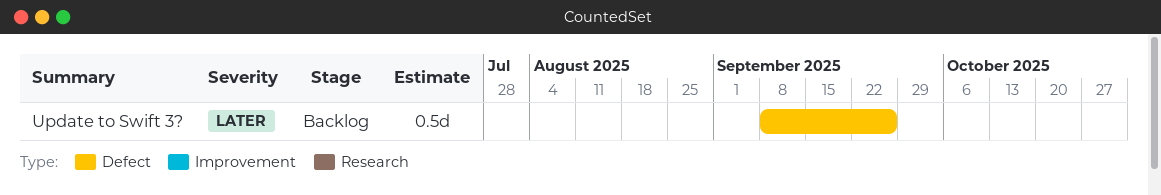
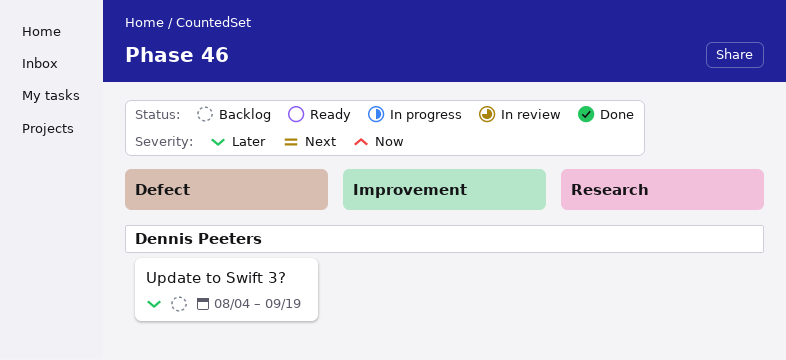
Update to Swift 3?, start: Sep 8 -> Aug 4
Update to Swift 3?, due: Sep 26 -> Sep 19

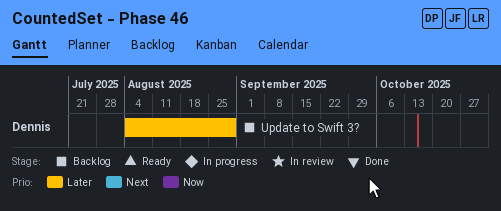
Update to Swift 3?, due: Sep 19 -> Aug 29

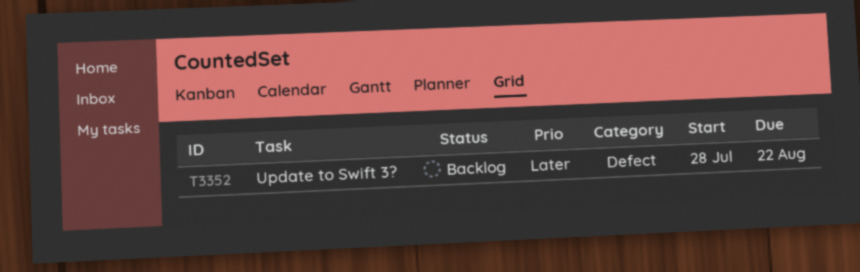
Update to Swift 3?, start: Aug 4 -> Jul 28
Update to Swift 3?, due: Aug 29 -> Aug 22

